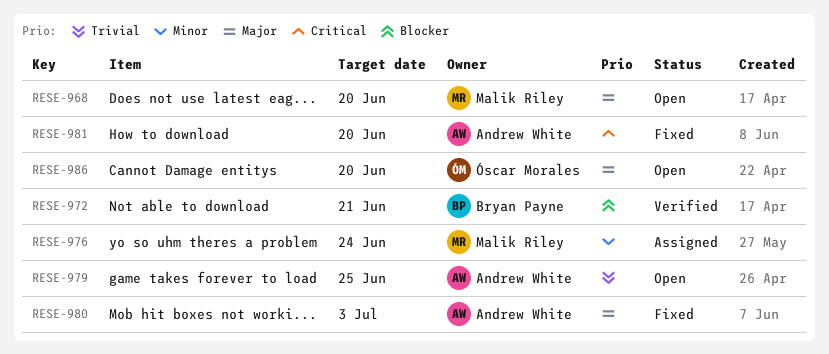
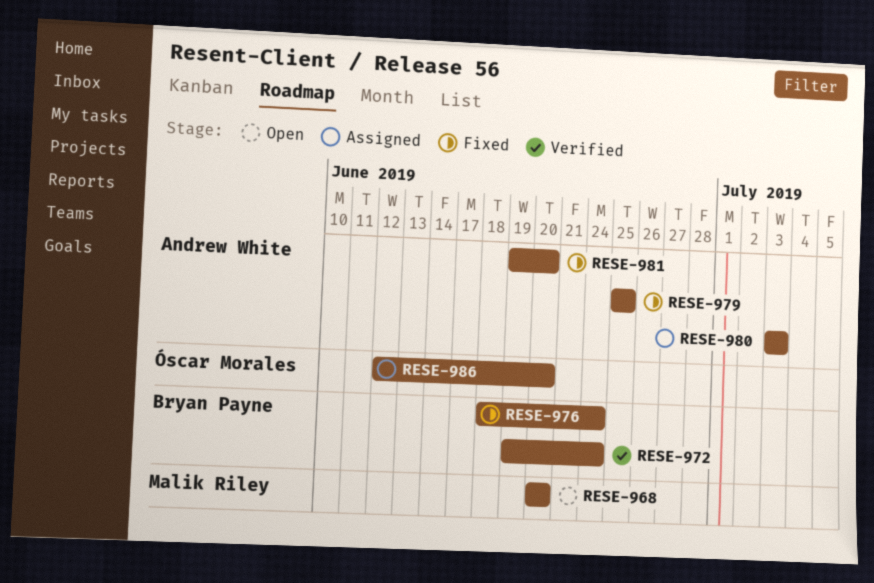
RESE-972, due: Jun 21 -> Jun 24
RESE-976, status: Assigned -> Fixed
RESE-976, owner: Malik Riley -> Bryan Payne
RESE-979, status: Open -> Fixed
RESE-980, status: Fixed -> Assigned
RESE-986, status: Open -> Assigned

